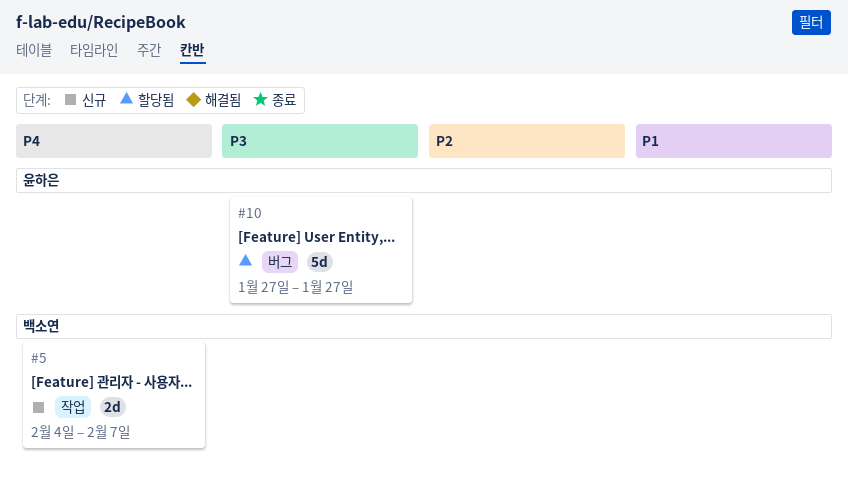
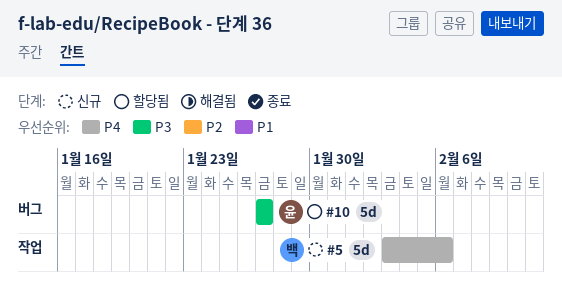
#5, estimate: 2d -> 5d
#5, start: Feb 4 -> Feb 3
#5, due: Feb 7 -> Feb 6

